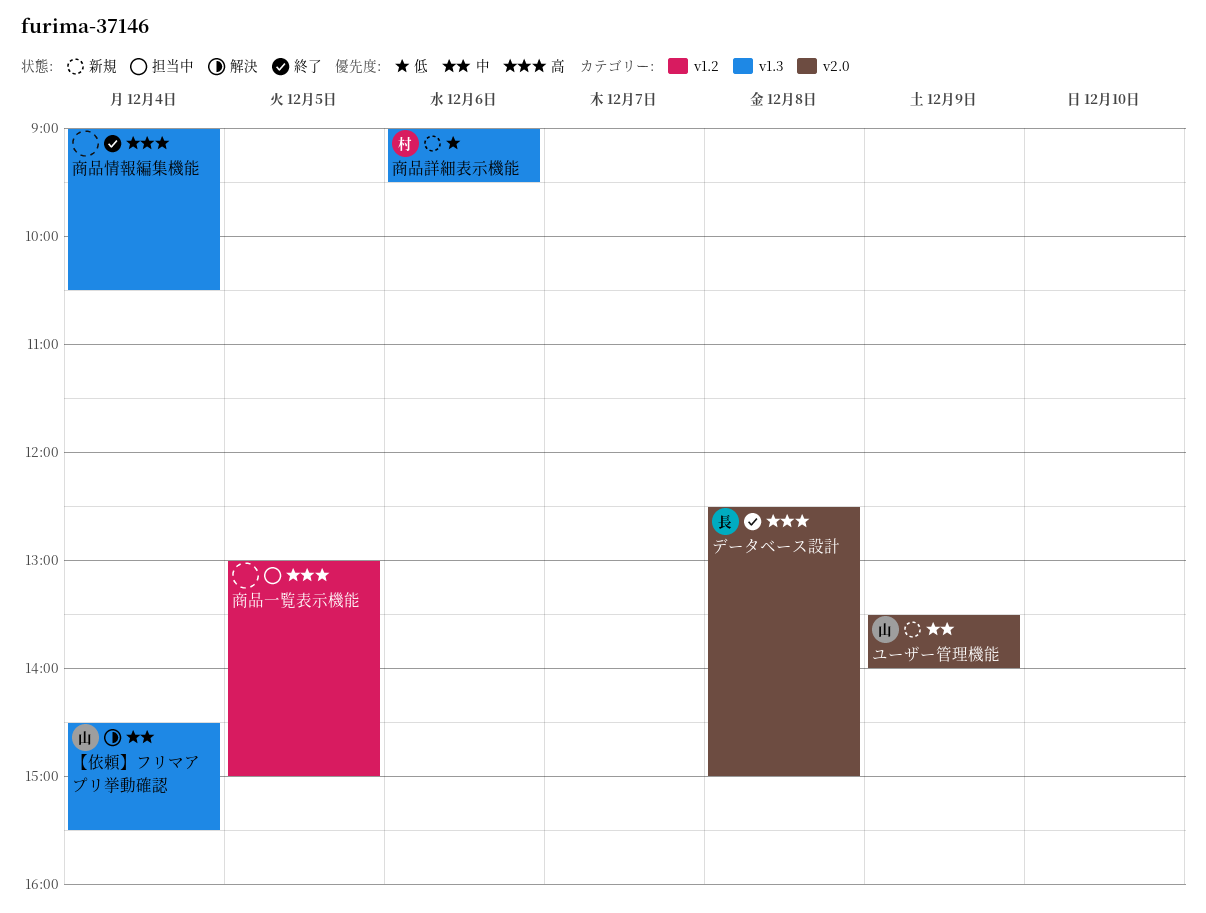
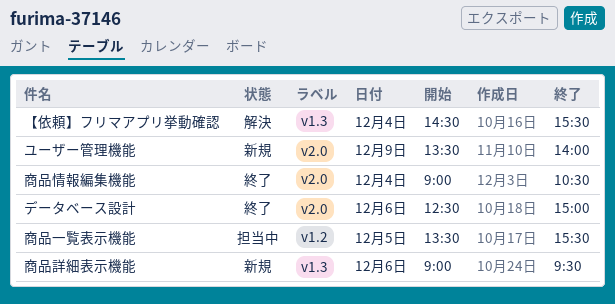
データベース設計, day: Dec 8 -> Dec 6
商品一覧表示機能, begins: 13:00 -> 13:30
商品一覧表示機能, ends: 15:00 -> 15:30
商品情報編集機能, label: v1.3 -> v2.0

